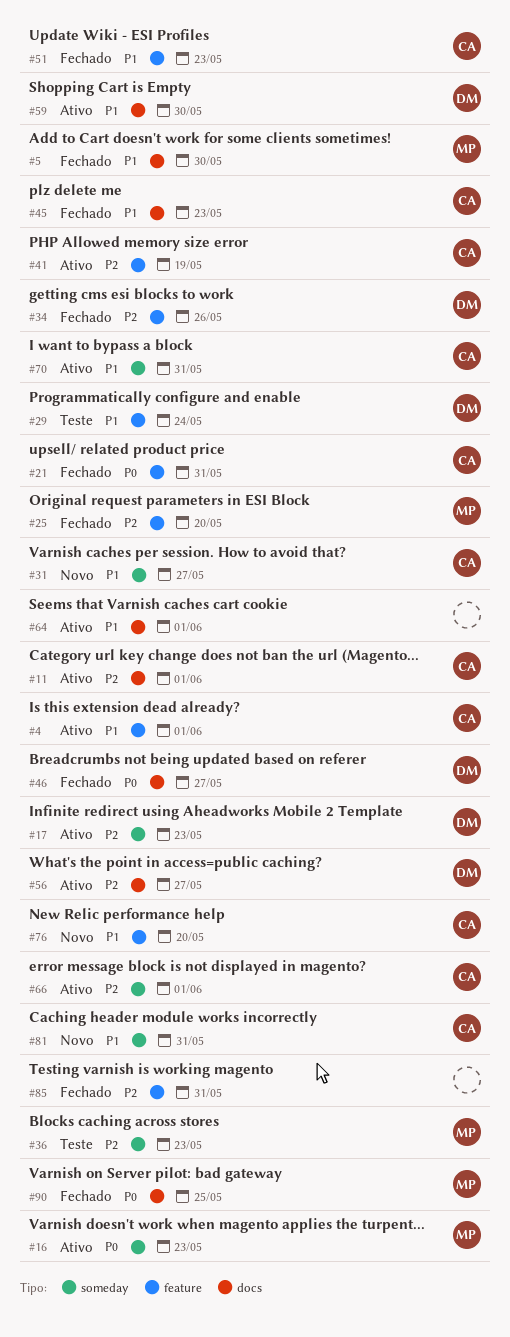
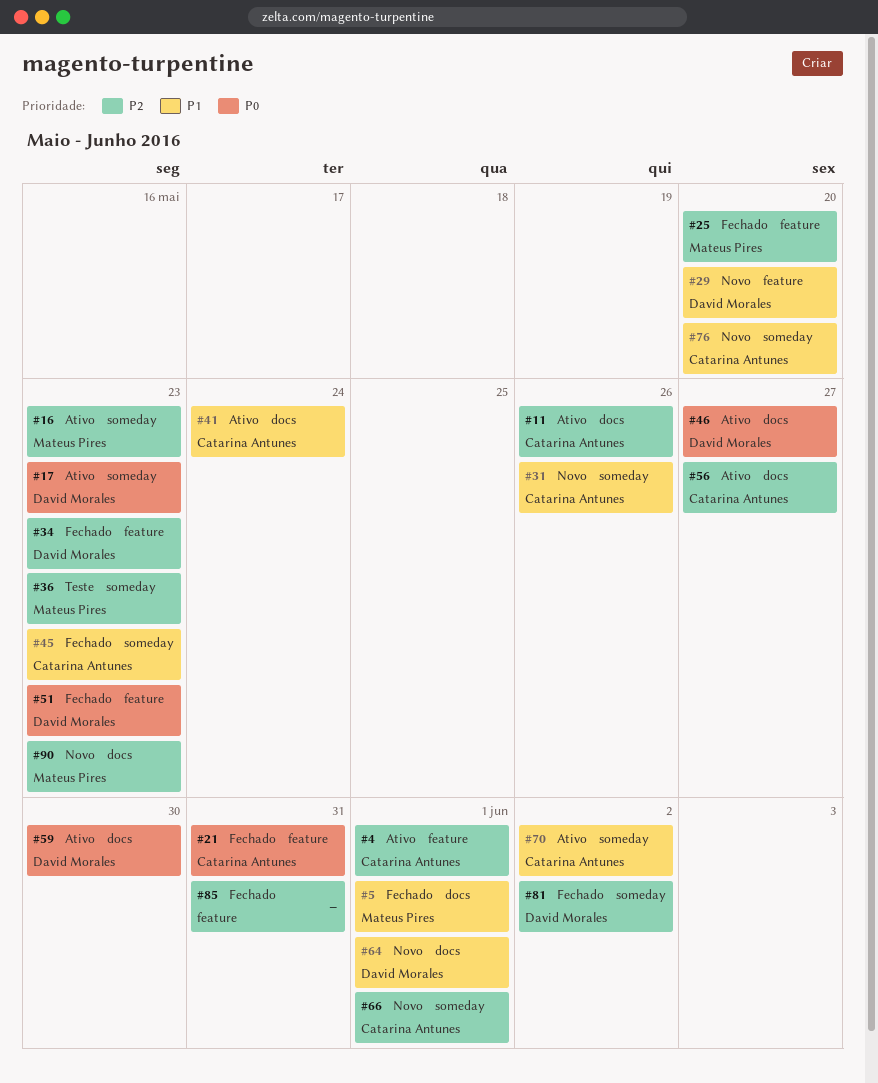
#4, priority: P1 -> P2
#5, due: May 30 -> Jun 1
#11, due: Jun 1 -> May 26
#16, priority: P0 -> P2
#17, priority: P2 -> P0
#29, status: Teste -> Novo
#29, due: May 24 -> May 20
#31, due: May 27 -> May 26
#34, due: May 26 -> May 23
#41, priority: P2 -> P1
#41, label: feature -> docs
#41, due: May 19 -> May 24
#45, label: docs -> someday
#46, status: Fechado -> Ativo
#51, owner: Catarina Antunes -> David Morales
#51, priority: P1 -> P0
#56, owner: David Morales -> Catarina Antunes
#59, priority: P1 -> P0
#64, status: Ativo -> Novo
#64, owner: none -> David Morales
#66, status: Ativo -> Novo
#70, due: May 31 -> Jun 2
#76, label: feature -> someday
#81, status: Novo -> Fechado
#81, owner: Catarina Antunes -> David Morales
#81, priority: P1 -> P2
#81, due: May 31 -> Jun 2
#90, status: Fechado -> Novo
#90, priority: P0 -> P2
#90, due: May 25 -> May 23

